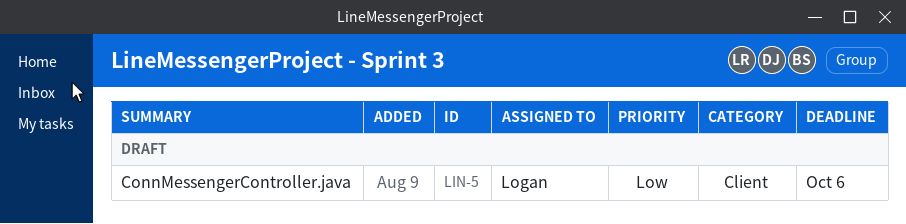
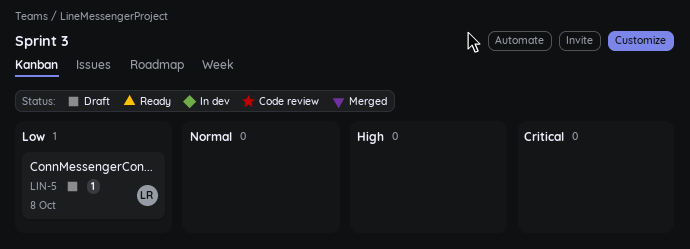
LIN-5, due: Oct 6 -> Oct 8

